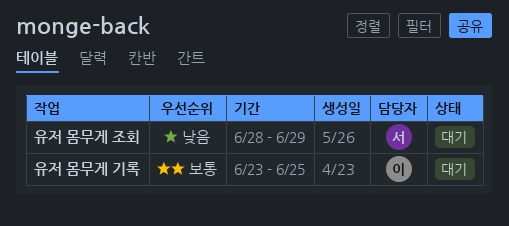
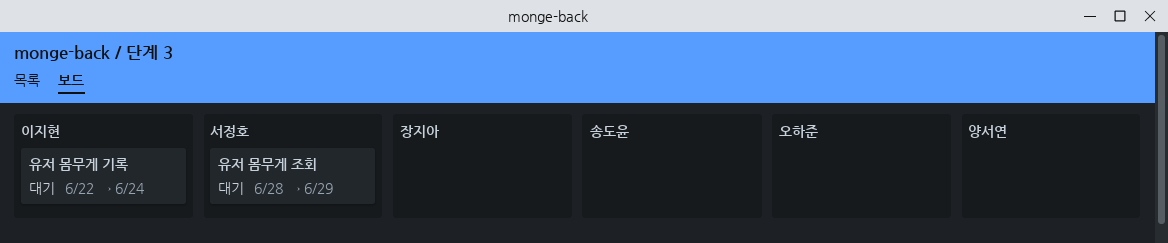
유저 몸무게 기록, start: Jun 23 -> Jun 22
유저 몸무게 기록, due: Jun 25 -> Jun 24

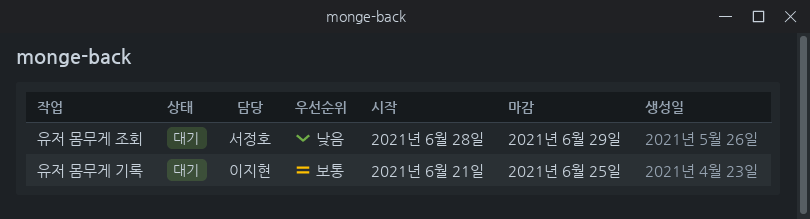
유저 몸무게 기록, start: Jun 22 -> Jun 21
유저 몸무게 기록, due: Jun 24 -> Jun 25

